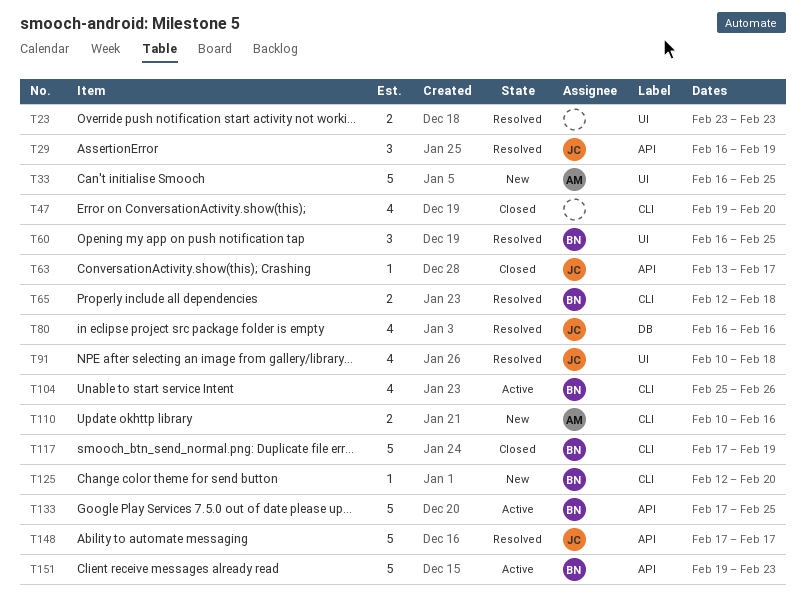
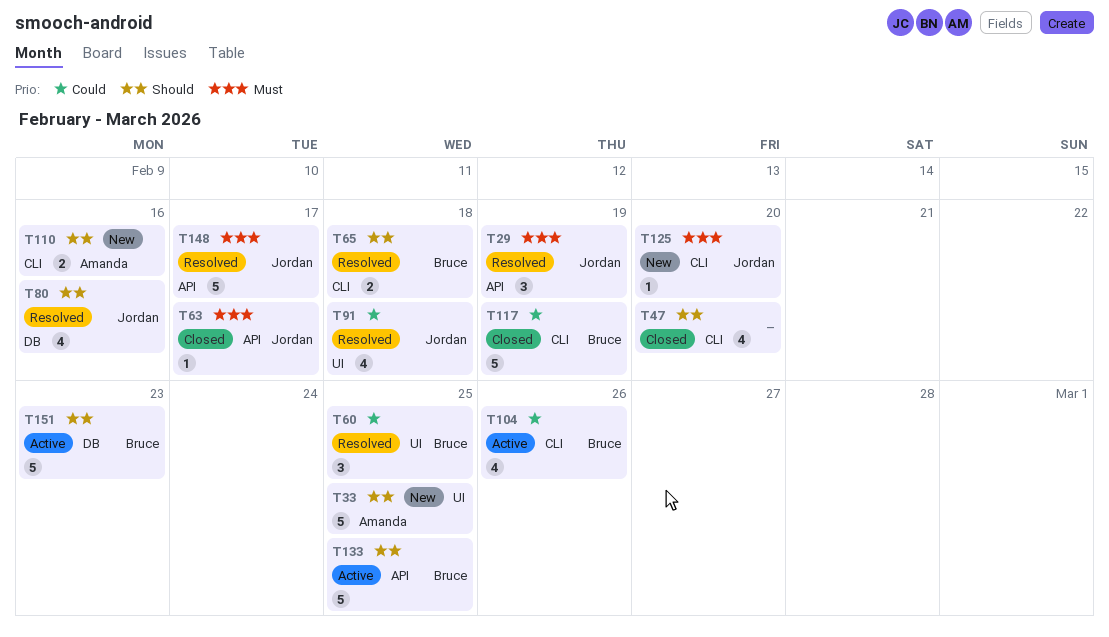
T23: present -> none
T125, owner: Bruce -> Jordan
T151, label: API -> DB

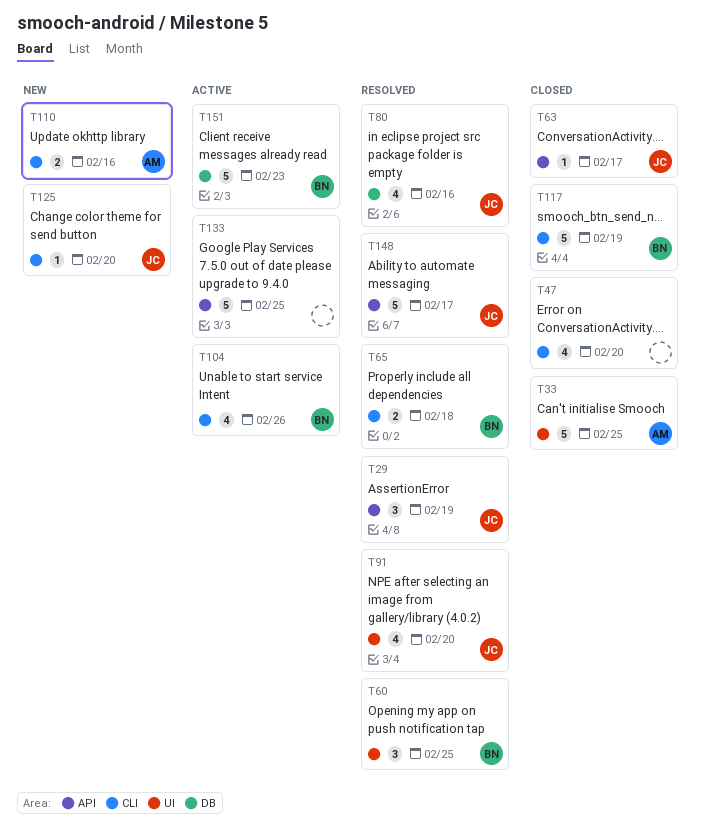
T33, status: New -> Closed
T91, due: Feb 18 -> Feb 20
T133, owner: Bruce -> none

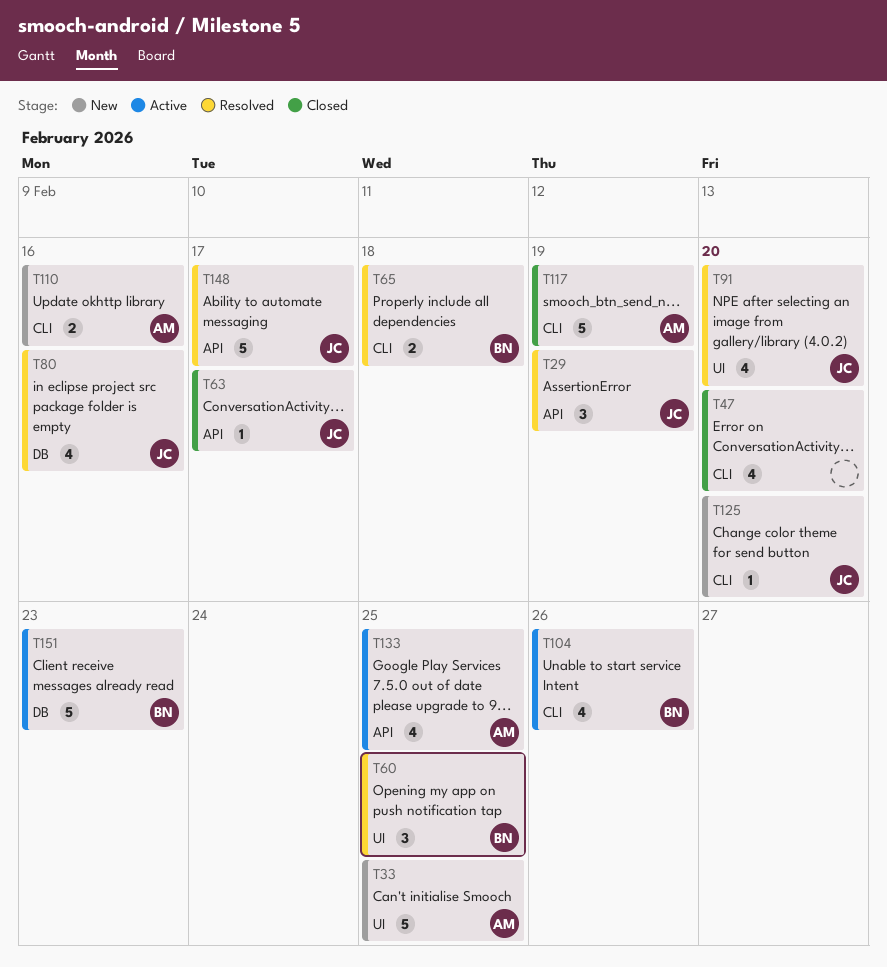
T33, status: Closed -> New
T117, owner: BN -> AM
T133, owner: none -> AM
T133, estimate: 5 -> 4

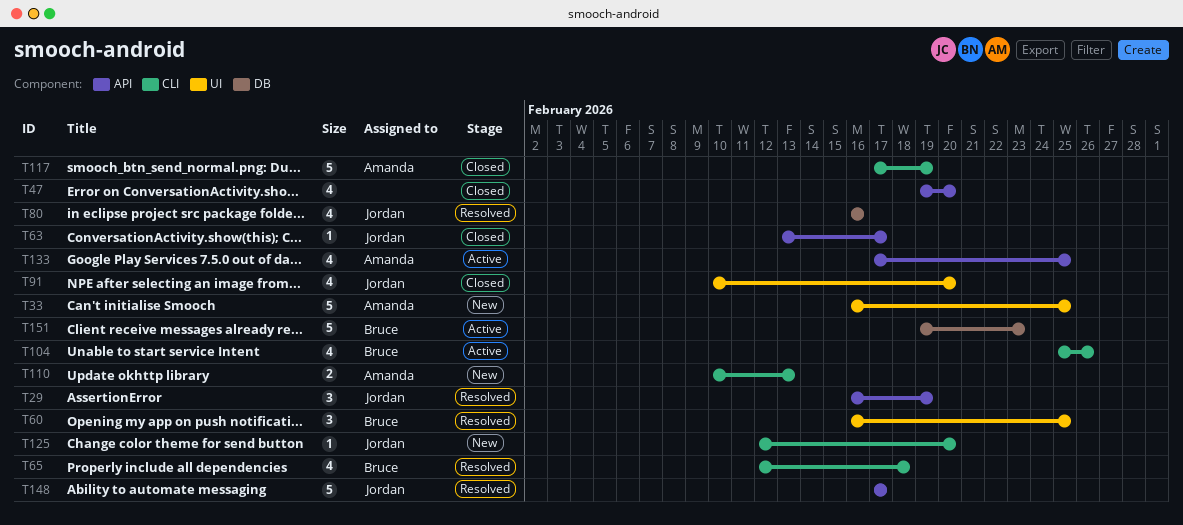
T47, label: CLI -> API
T65, estimate: 2 -> 4
T91, status: Resolved -> Closed
T110, due: Feb 16 -> Feb 13

